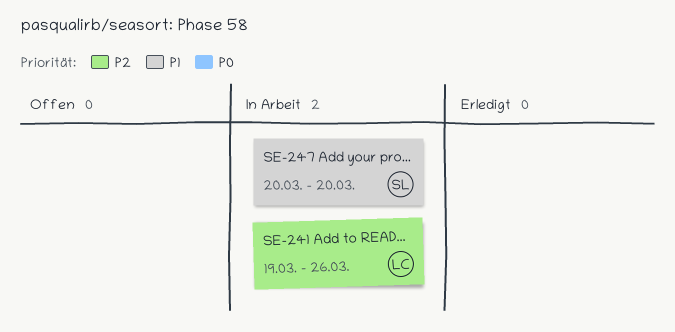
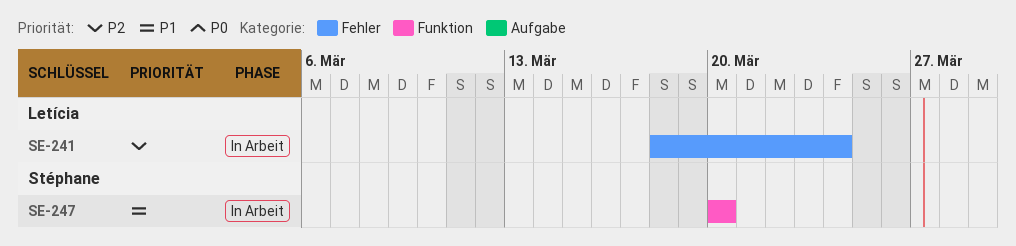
SE-241, start: Mar 19 -> Mar 18
SE-241, due: Mar 26 -> Mar 24

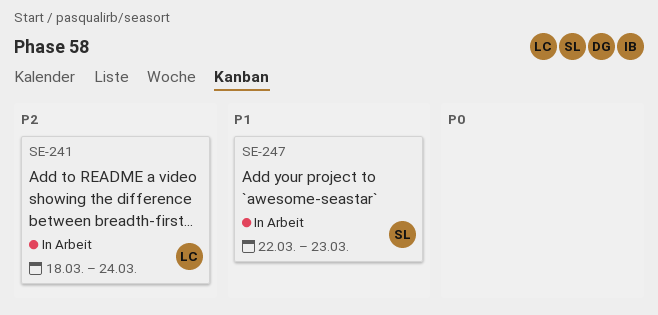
SE-247, start: Mar 20 -> Mar 22
SE-247, due: Mar 20 -> Mar 23

